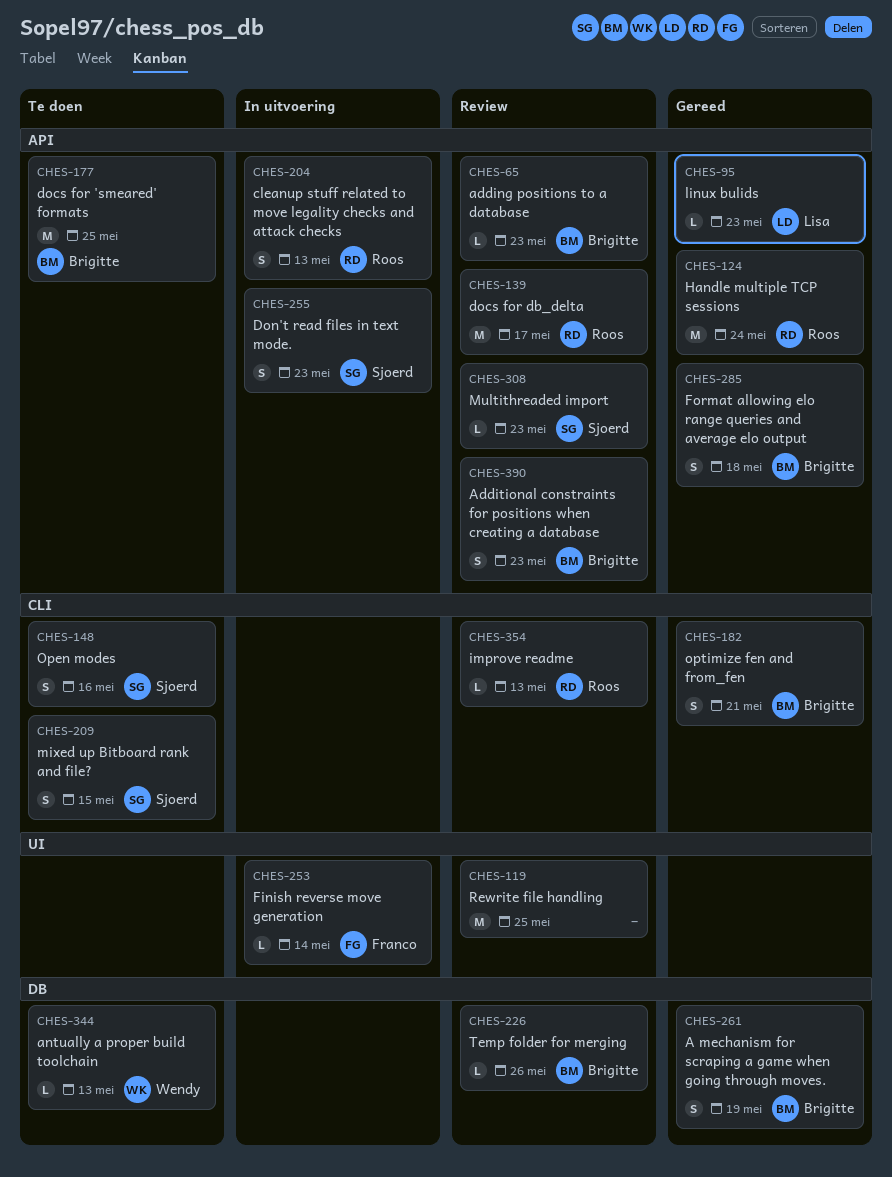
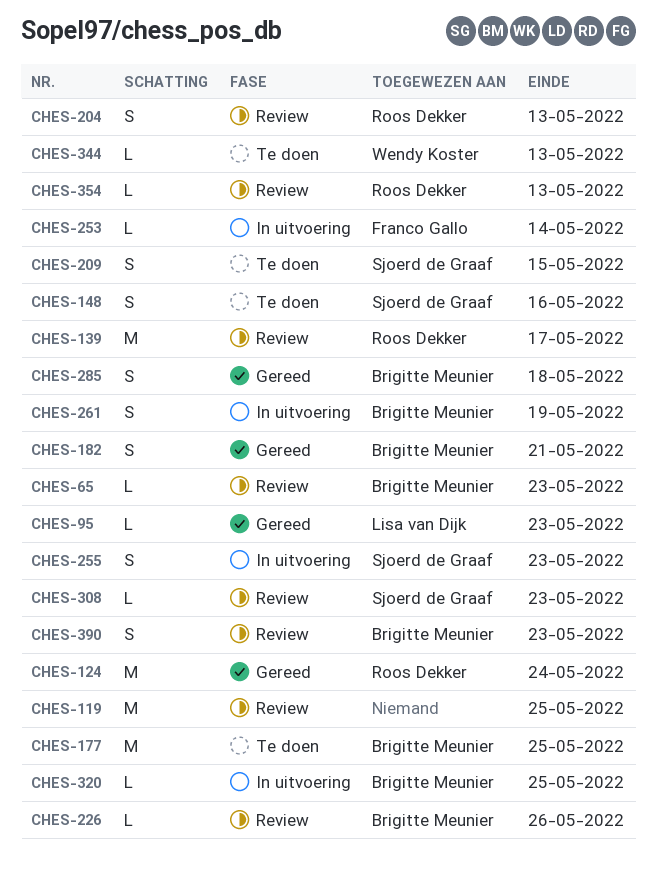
CHES-204, status: In uitvoering -> Review
CHES-261, status: Gereed -> In uitvoering
CHES-320: none -> present

